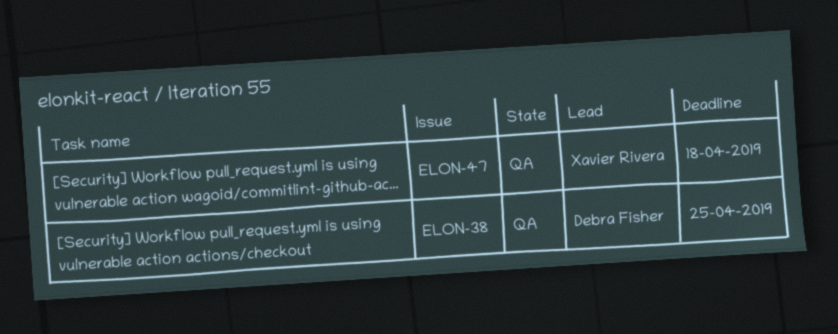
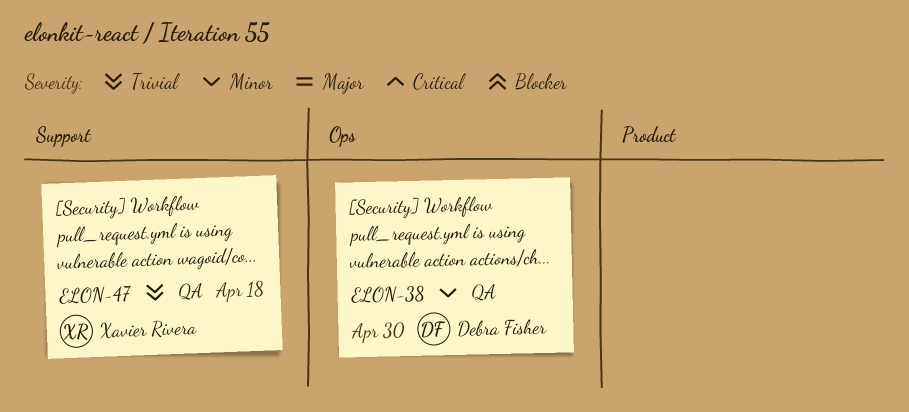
ELON-38, due: Apr 25 -> Apr 30

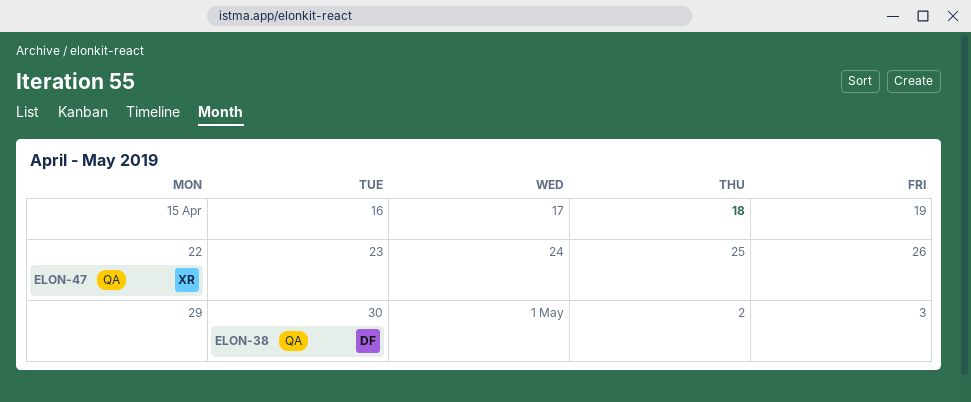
ELON-47, due: Apr 18 -> Apr 22

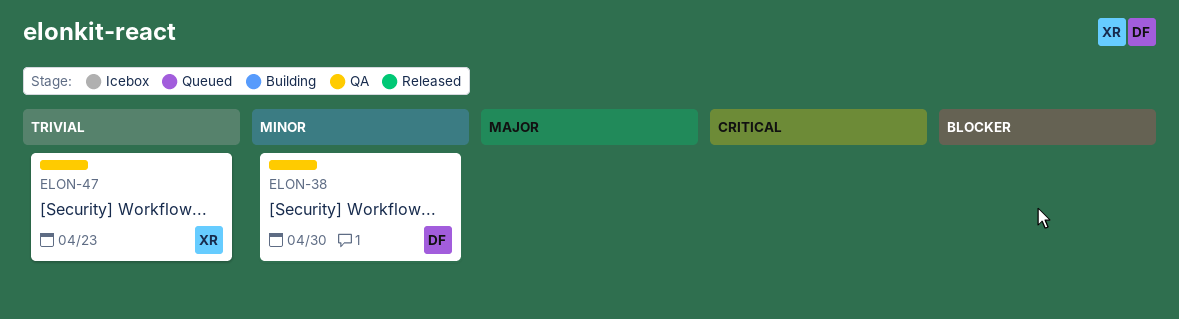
ELON-47, due: Apr 22 -> Apr 23

